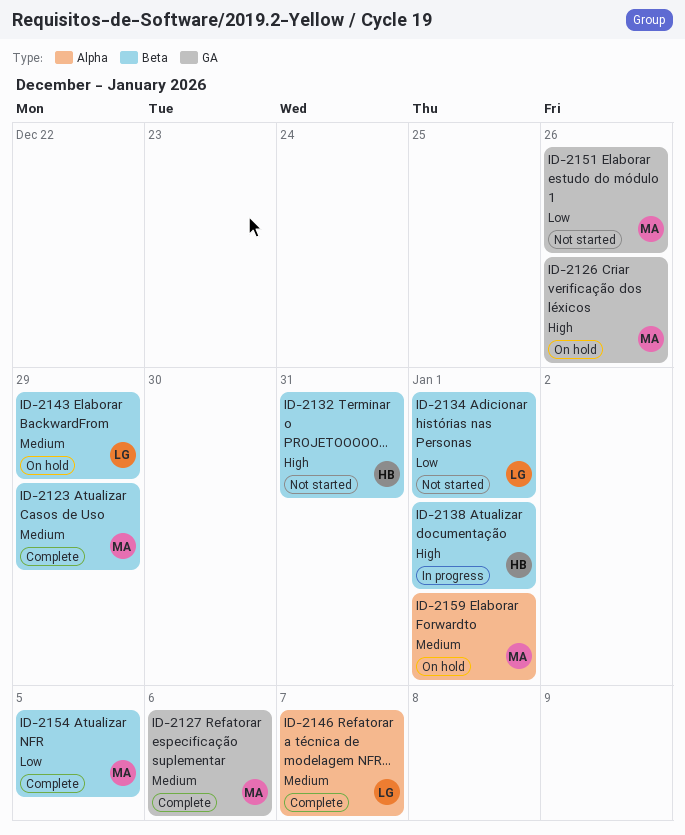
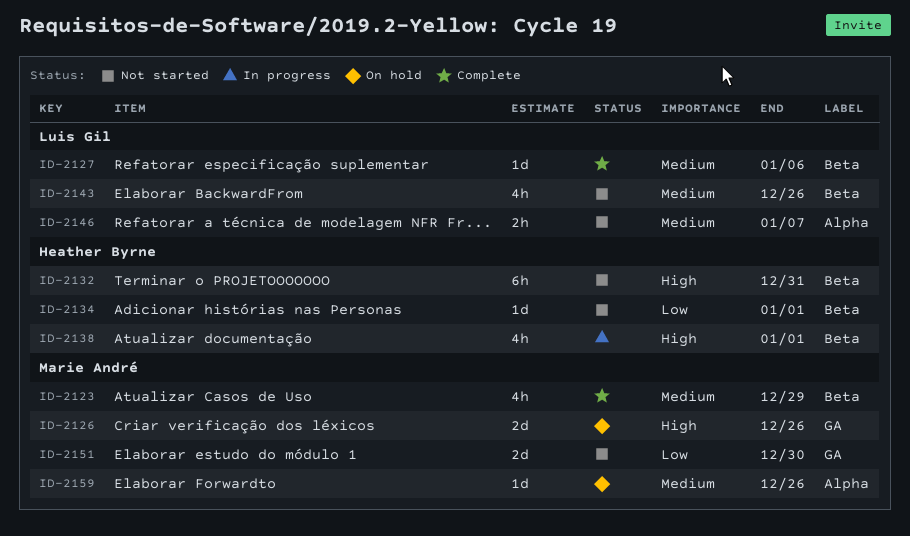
ID-2127, owner: Marie André -> Luis Gil
ID-2127, label: GA -> Beta
ID-2134, owner: Luis Gil -> Heather Byrne
ID-2143, status: On hold -> Not started
ID-2143, due: Dec 29 -> Dec 26
ID-2146, status: Complete -> Not started
ID-2151, due: Dec 26 -> Dec 30
ID-2154: present -> none
ID-2159, due: Jan 1 -> Dec 26

